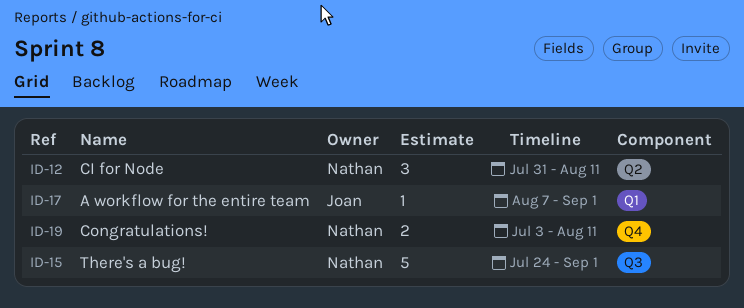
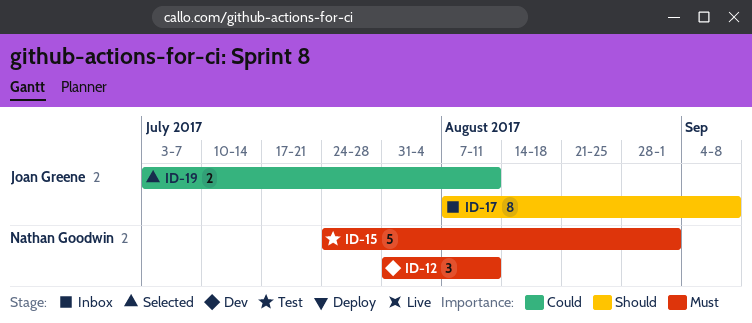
ID-17, estimate: 1 -> 8
ID-17, due: Sep 1 -> Sep 8
ID-19, owner: Nathan Goodwin -> Joan Greene

